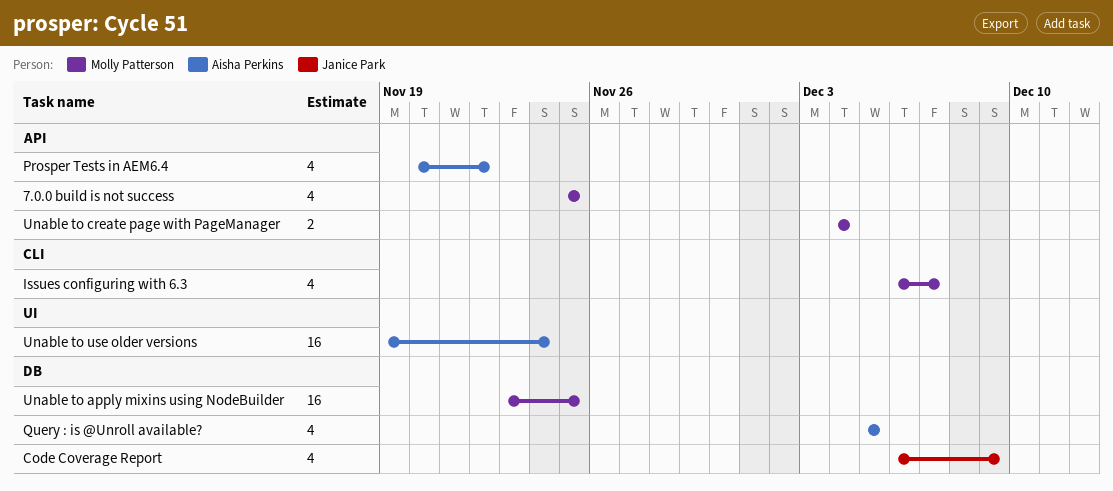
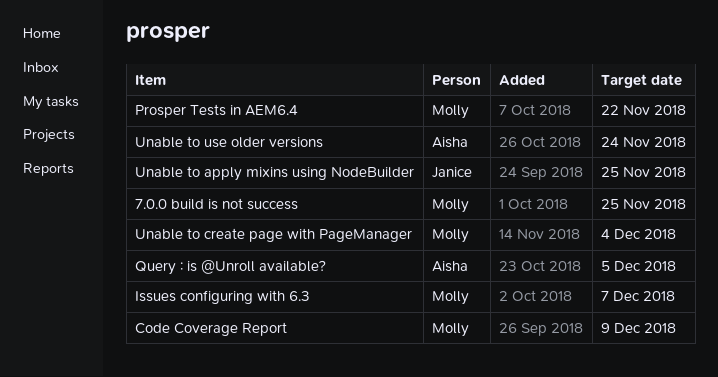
Code Coverage Report, owner: Janice Park -> Molly Patterson
Prosper Tests in AEM6.4, owner: Aisha Perkins -> Molly Patterson
Unable to apply mixins using NodeBuilder, owner: Molly Patterson -> Janice Park

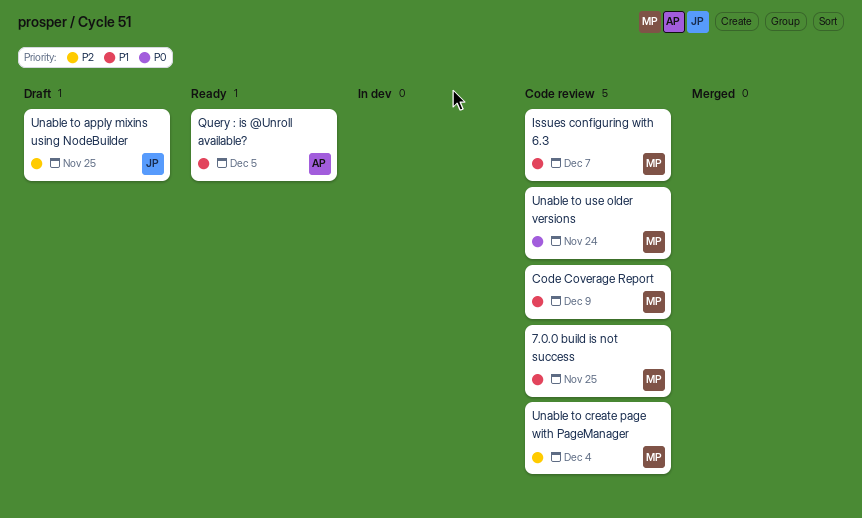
Prosper Tests in AEM6.4: present -> none
Unable to use older versions, owner: Aisha -> Molly

